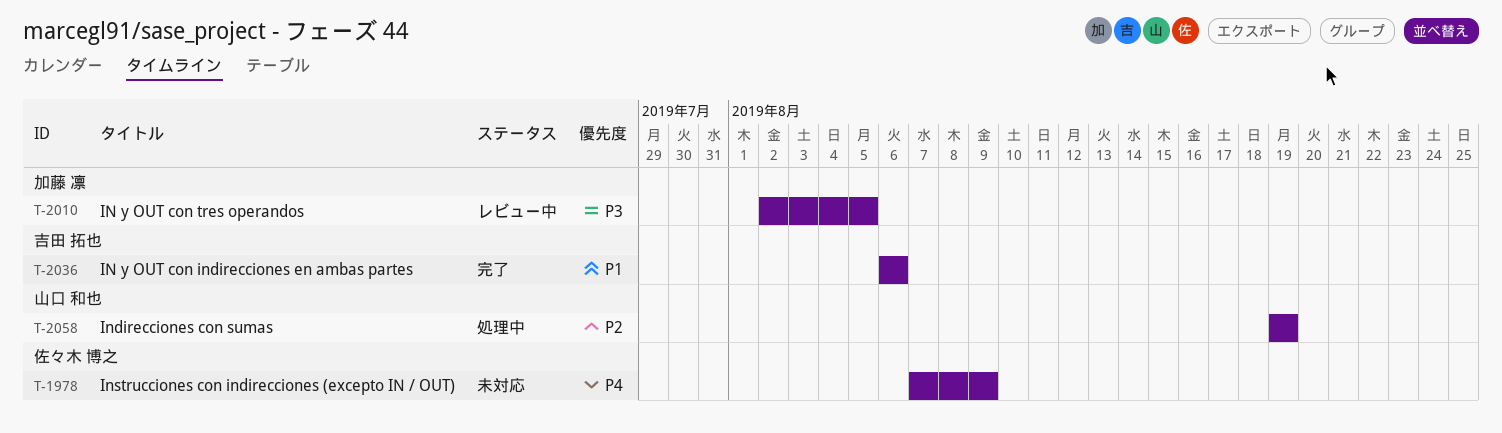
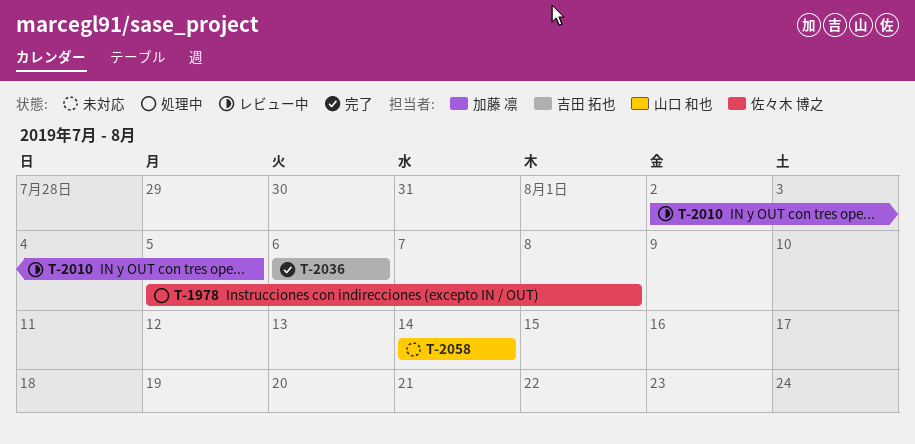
T-1978, status: 未対応 -> 処理中
T-1978, start: Aug 7 -> Aug 5
T-1978, due: Aug 9 -> Aug 8
T-2058, status: 処理中 -> 未対応
T-2058, start: Aug 19 -> Aug 14
T-2058, due: Aug 19 -> Aug 14

